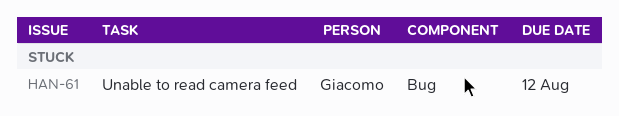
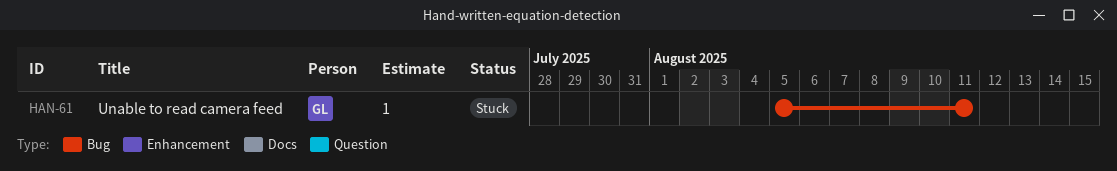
HAN-61, due: Aug 12 -> Aug 11

